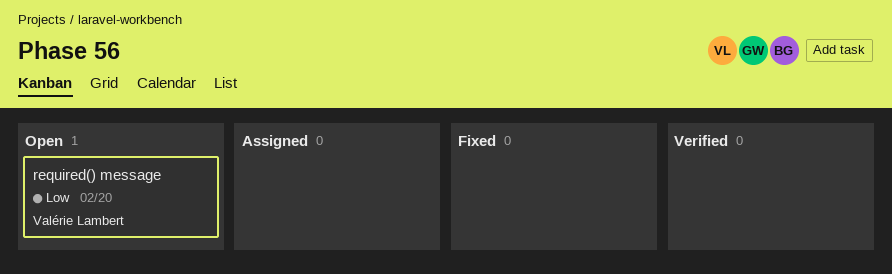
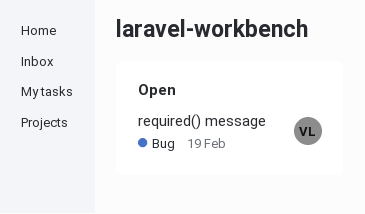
required() message, due: Feb 20 -> Feb 19

